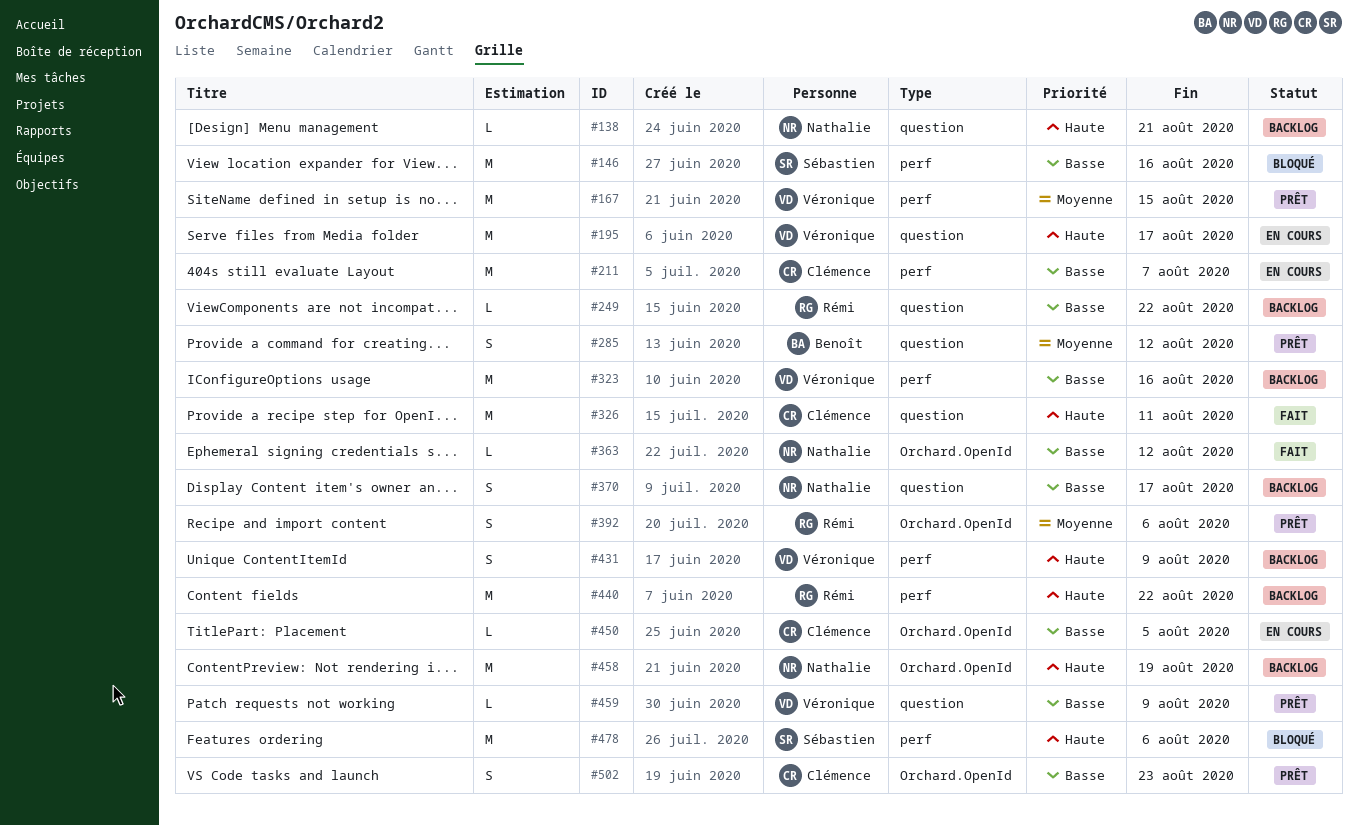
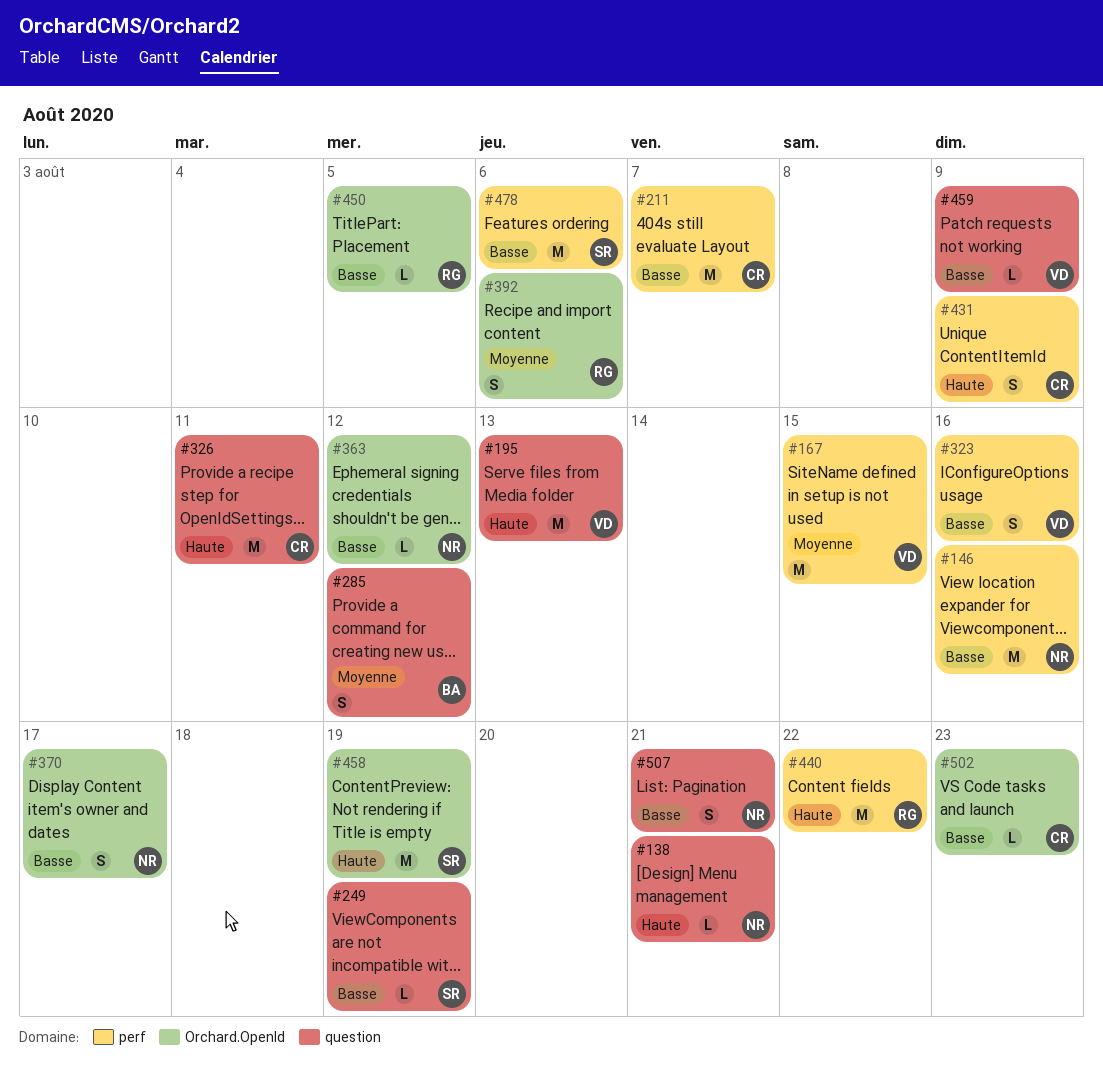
#146, owner: Sébastien -> Nathalie
#195, due: Aug 17 -> Aug 13
#249, owner: Rémi -> Sébastien
#249, due: Aug 22 -> Aug 19
#323, estimate: M -> S
#370, label: question -> Orchard.OpenId
#431, owner: Véronique -> Clémence
#450, owner: Clémence -> Rémi
#458, owner: Nathalie -> Sébastien
#478, priority: Haute -> Basse
#502, estimate: S -> L
#507: none -> present

